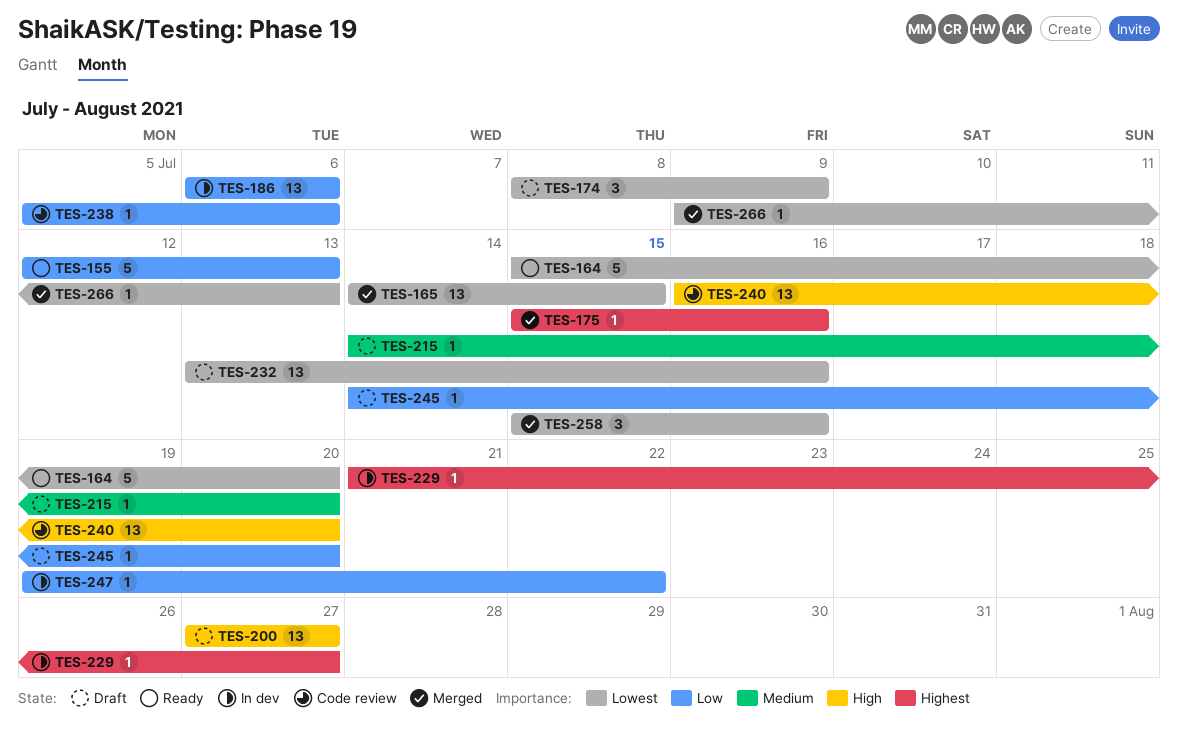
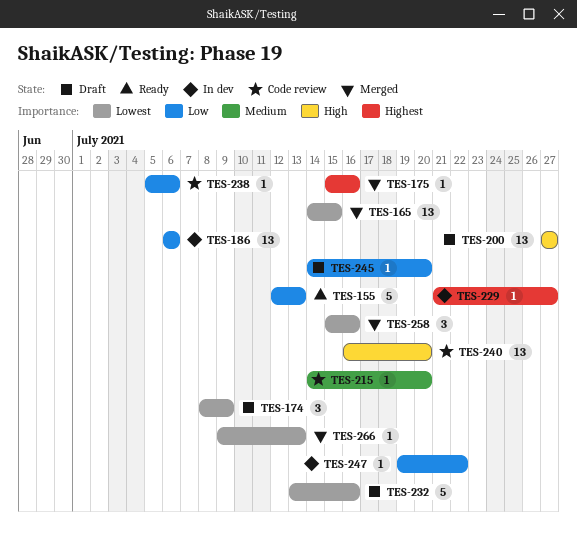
TES-164: present -> none
TES-215, status: Draft -> Code review
TES-232, estimate: 13 -> 5

